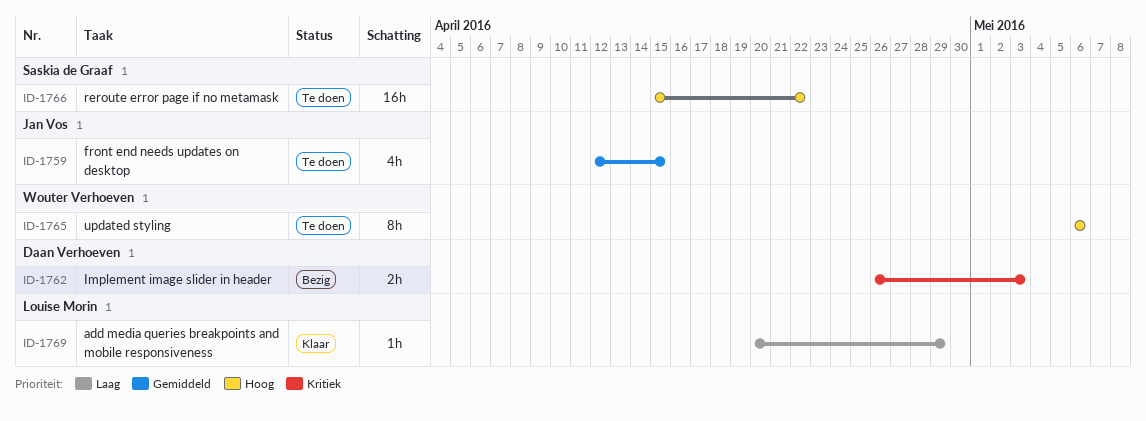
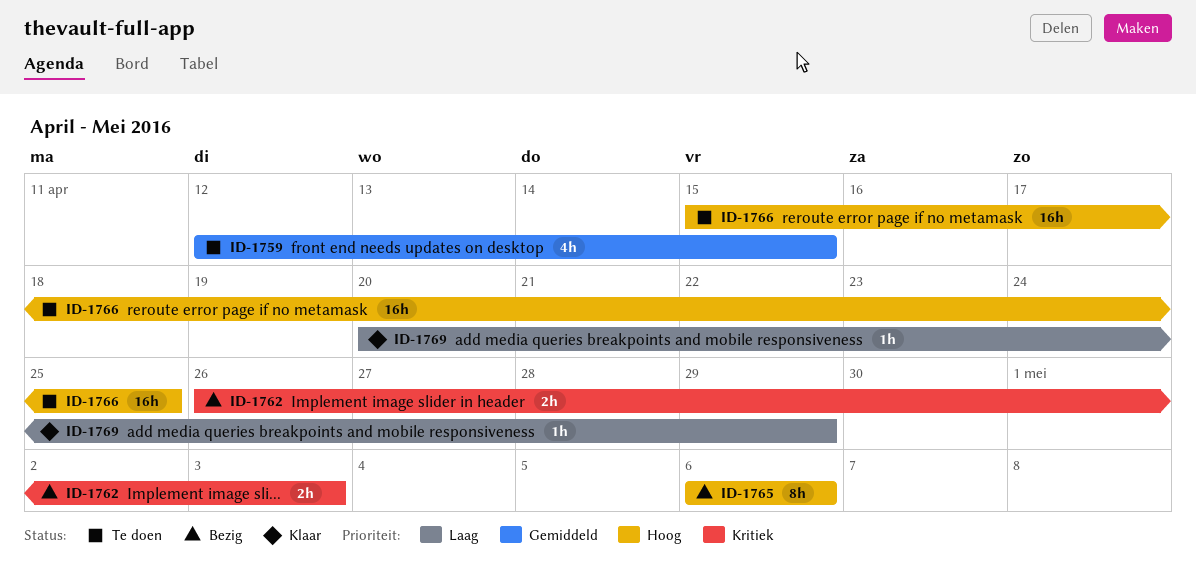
ID-1765, status: Te doen -> Bezig
ID-1766, due: Apr 22 -> Apr 25

